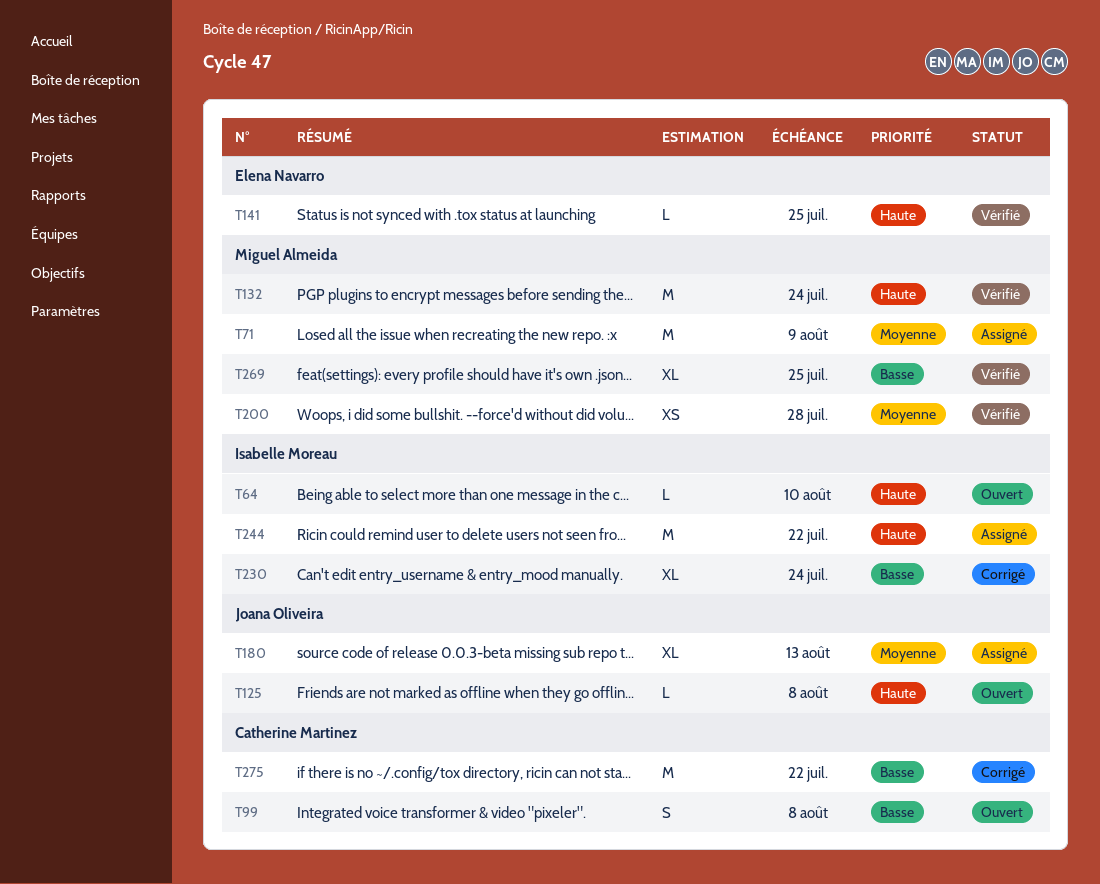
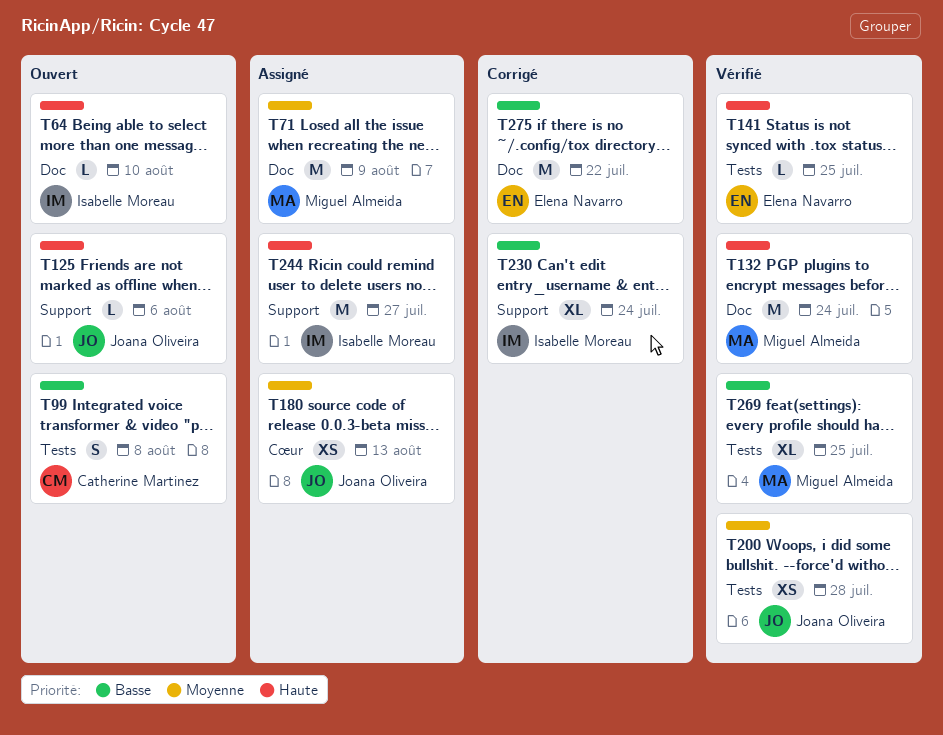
T125, due: Aug 8 -> Aug 6
T180, estimate: XL -> XS
T200, owner: Miguel Almeida -> Joana Oliveira
T244, due: Jul 22 -> Jul 27
T275, owner: Catherine Martinez -> Elena Navarro

